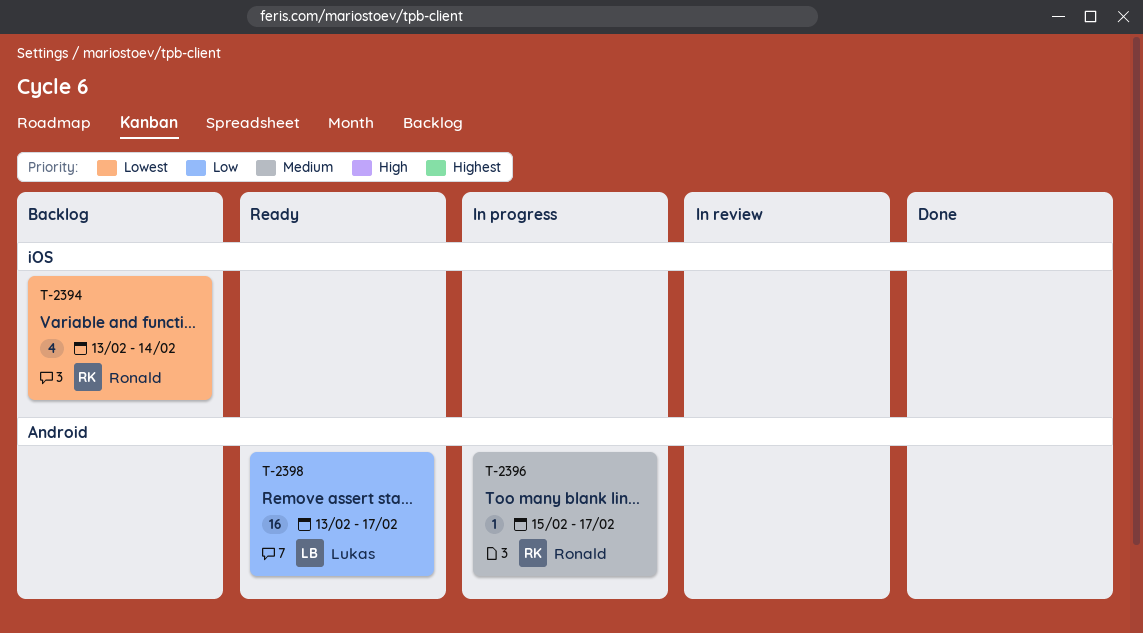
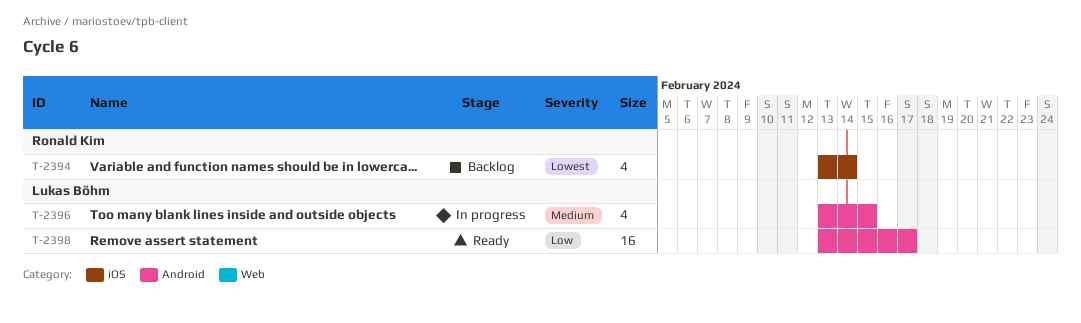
T-2396, owner: Ronald Kim -> Lukas Böhm
T-2396, estimate: 1 -> 4
T-2396, start: Feb 15 -> Feb 13
T-2396, due: Feb 17 -> Feb 15

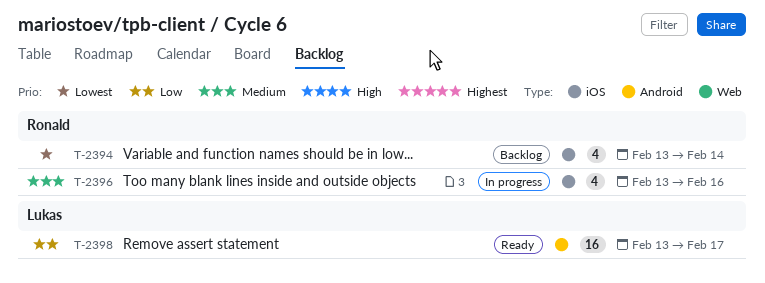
T-2396, owner: Lukas Böhm -> Ronald Kim
T-2396, label: Android -> iOS
T-2396, due: Feb 15 -> Feb 16

